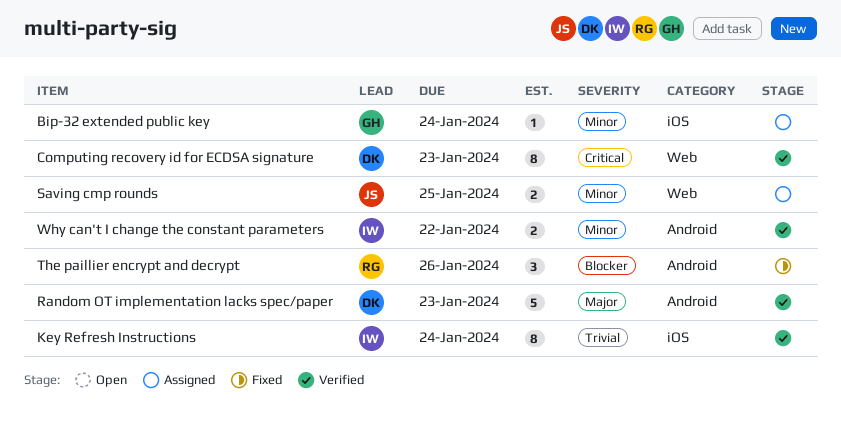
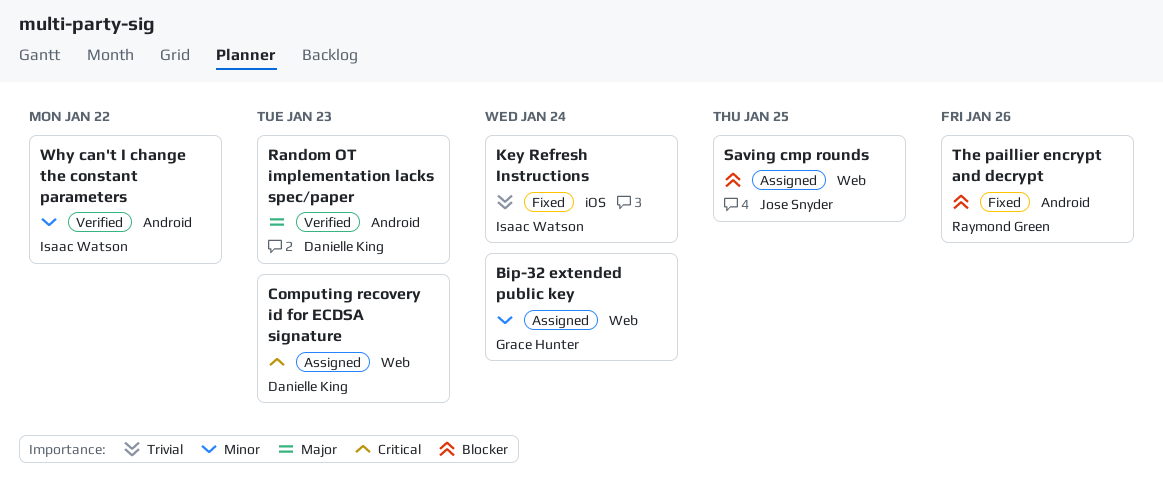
Bip-32 extended public key, label: iOS -> Web
Computing recovery id for ECDSA signature, status: Verified -> Assigned
Key Refresh Instructions, status: Verified -> Fixed
Saving cmp rounds, priority: Minor -> Blocker

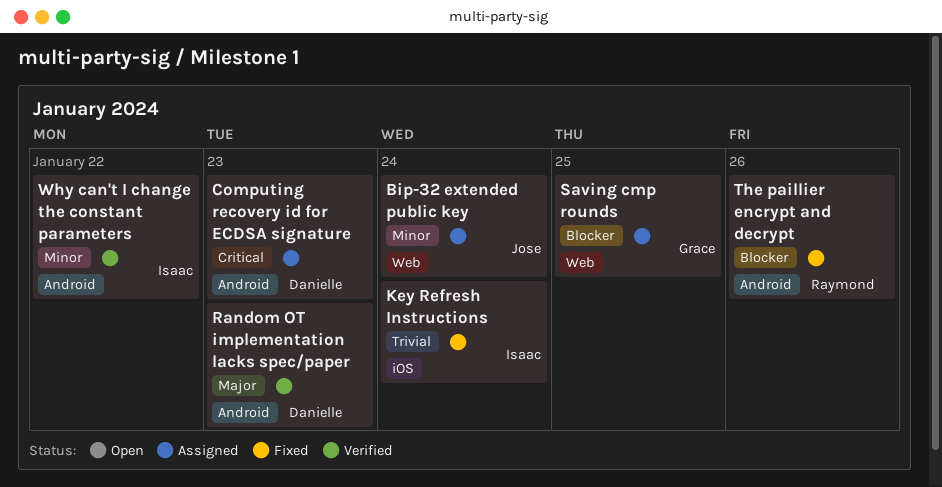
Bip-32 extended public key, owner: Grace Hunter -> Jose Snyder
Computing recovery id for ECDSA signature, label: Web -> Android
Saving cmp rounds, owner: Jose Snyder -> Grace Hunter

